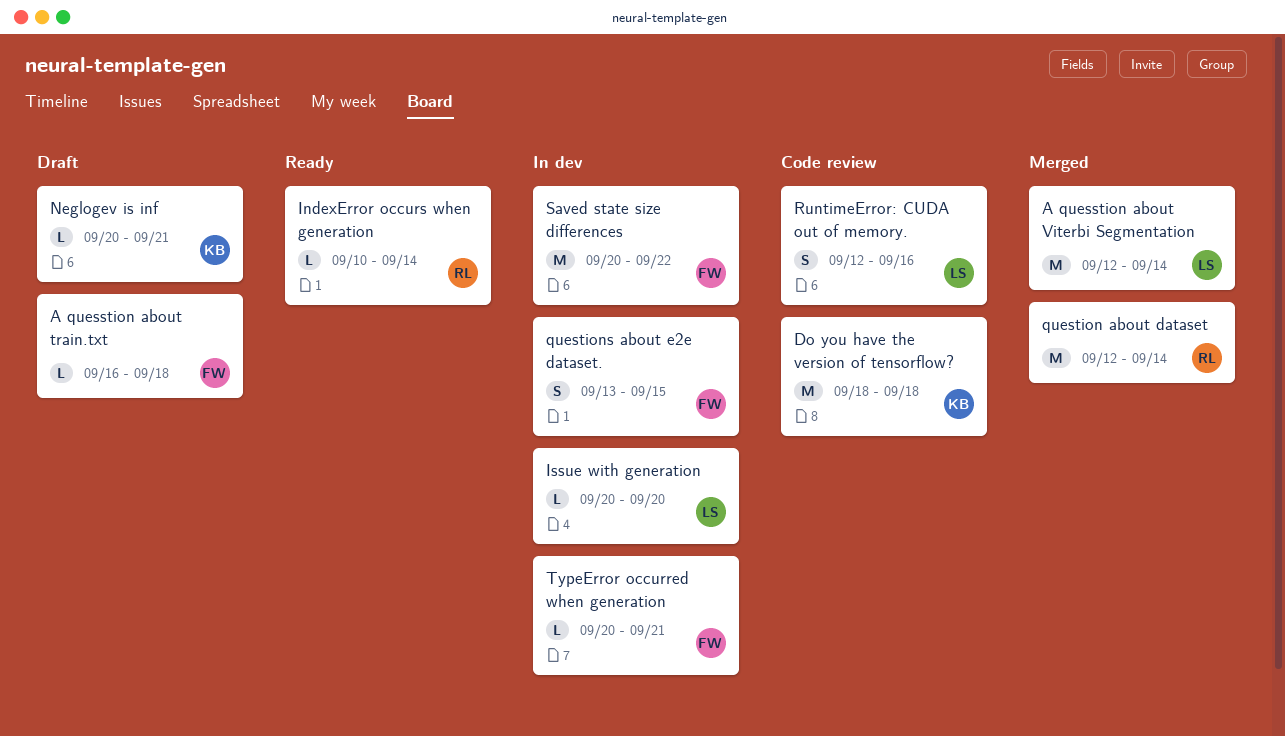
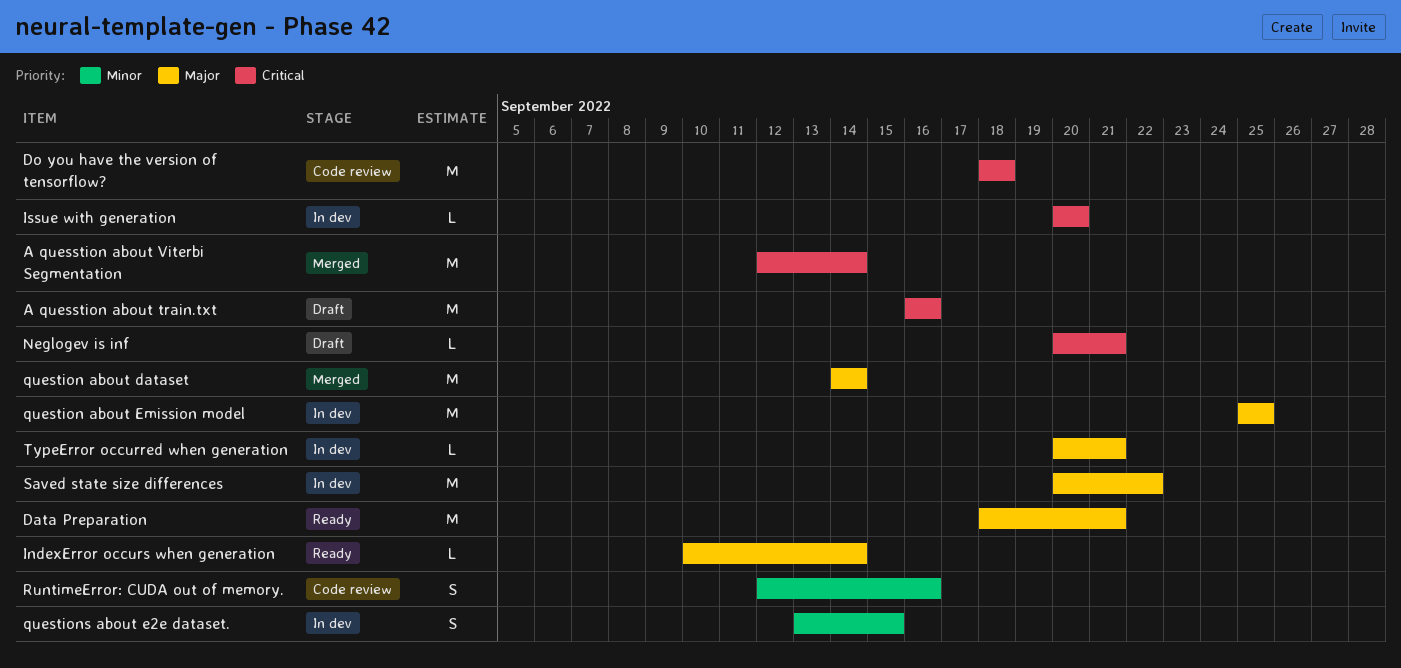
A quesstion about train.txt, estimate: L -> M
A quesstion about train.txt, due: Sep 18 -> Sep 16
Data Preparation: none -> present
question about dataset, start: Sep 12 -> Sep 14
question about Emission model: none -> present

